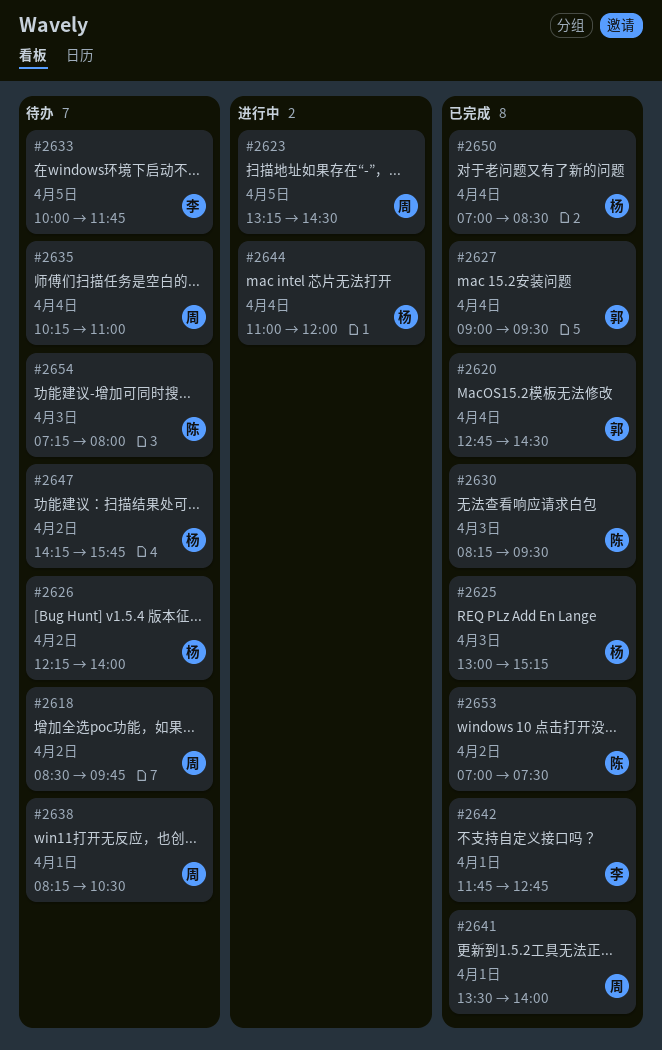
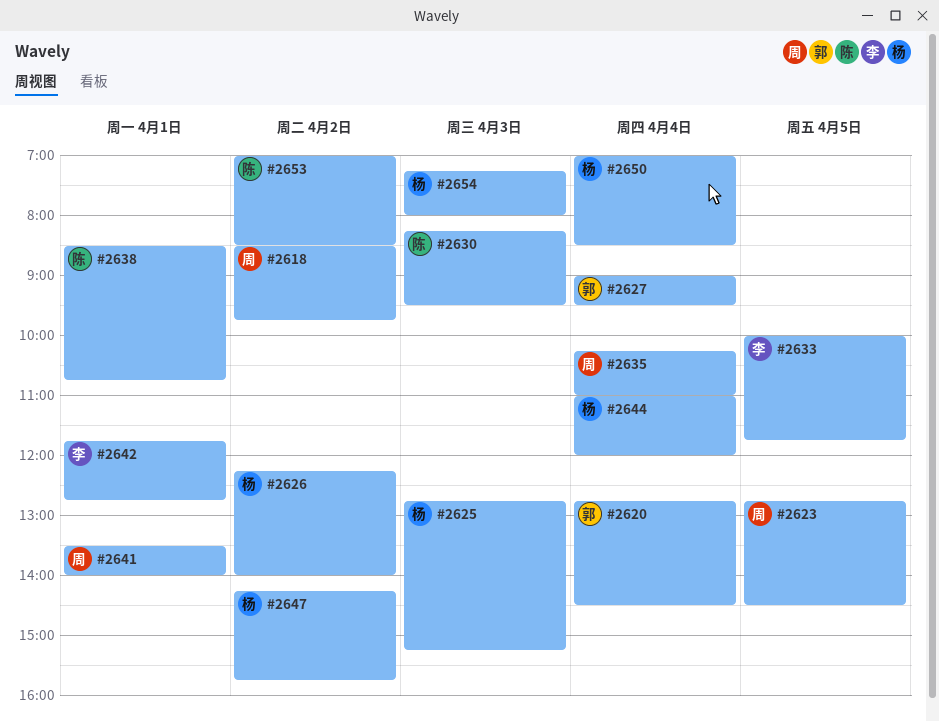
#2623, begins: 13:15 -> 12:45
#2625, begins: 13:00 -> 12:45
#2638, owner: 周 -> 陈
#2638, begins: 08:15 -> 08:30
#2638, ends: 10:30 -> 10:45
#2653, ends: 07:30 -> 08:30
#2654, owner: 陈 -> 杨

